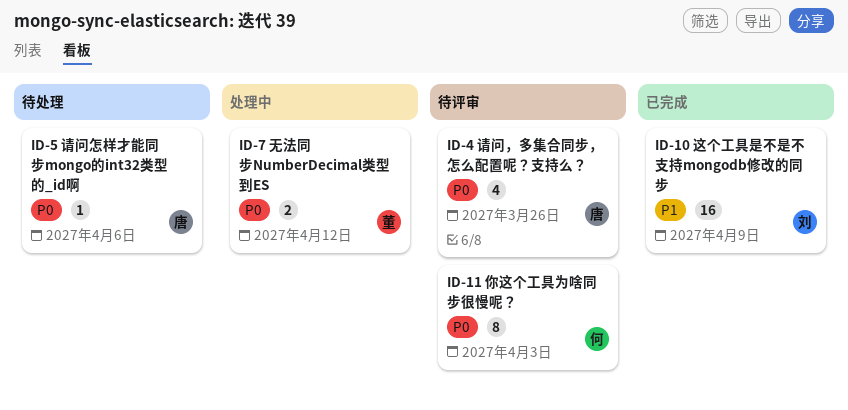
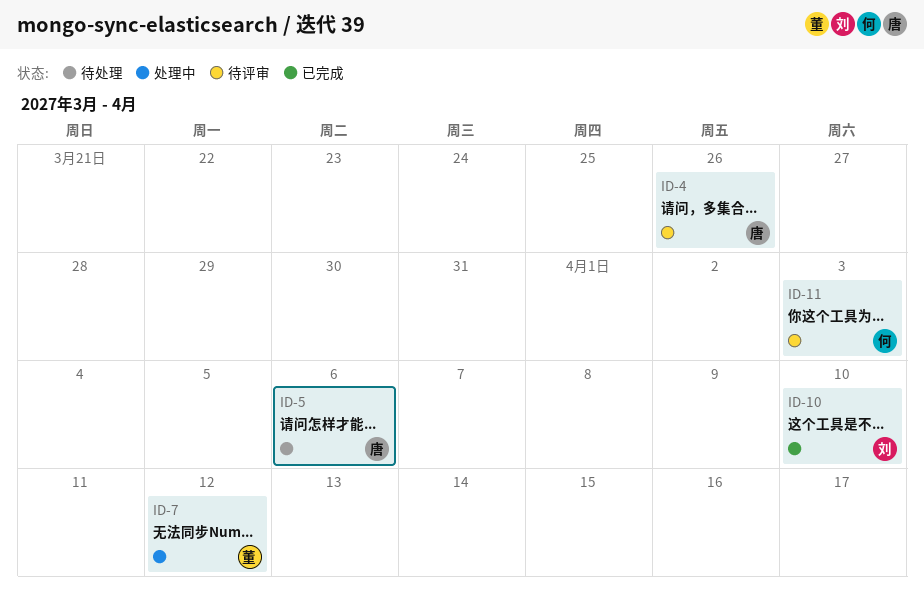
ID-10, due: Apr 9 -> Apr 10

